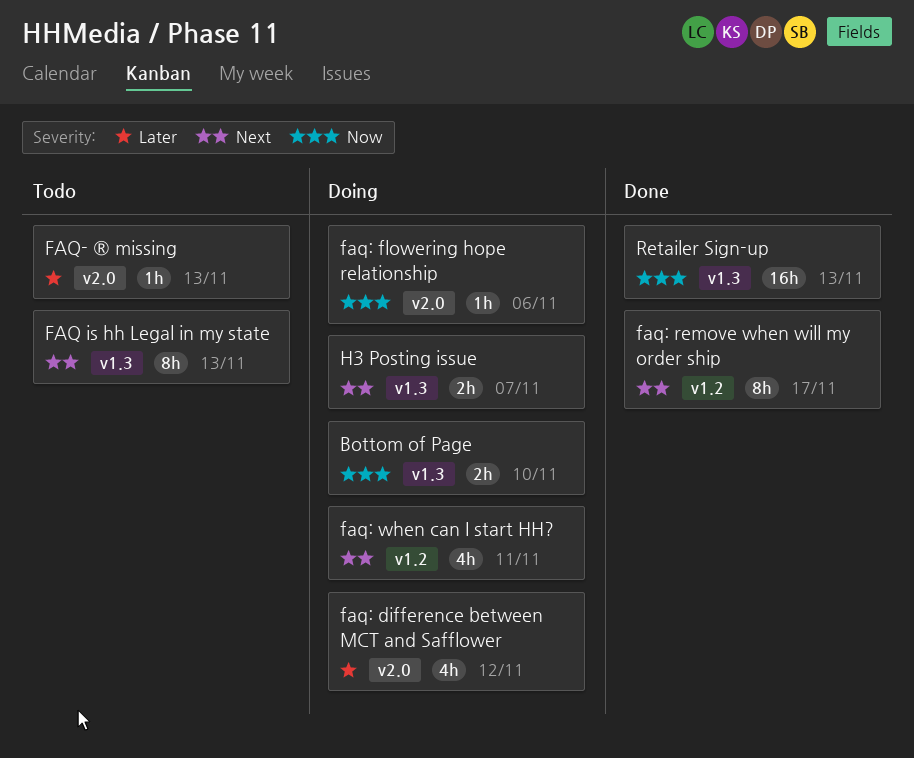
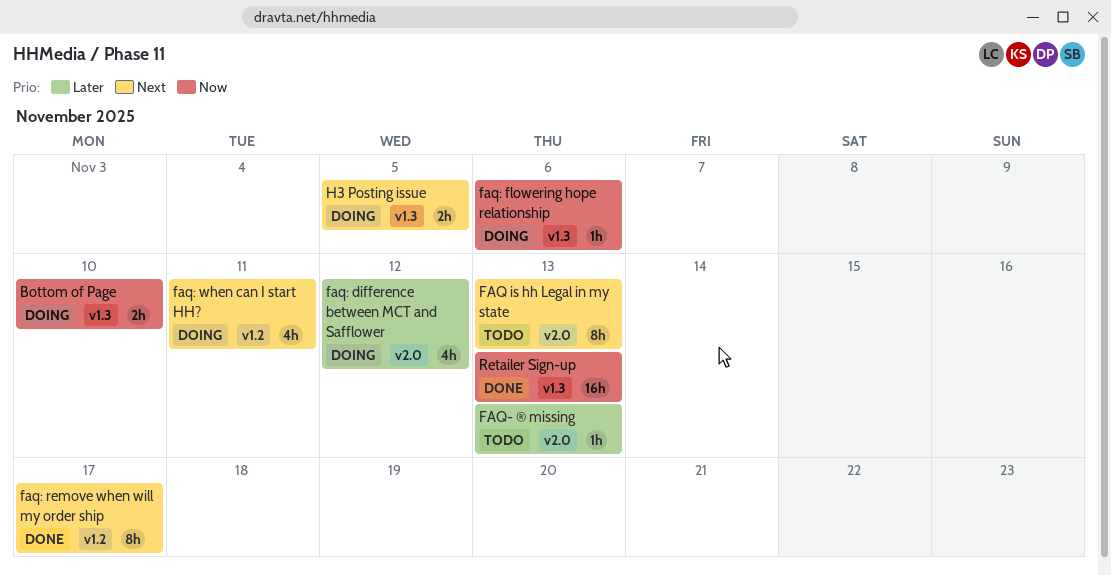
FAQ is hh Legal in my state, label: v1.3 -> v2.0
faq: flowering hope relationship, label: v2.0 -> v1.3
H3 Posting issue, due: Nov 7 -> Nov 5

